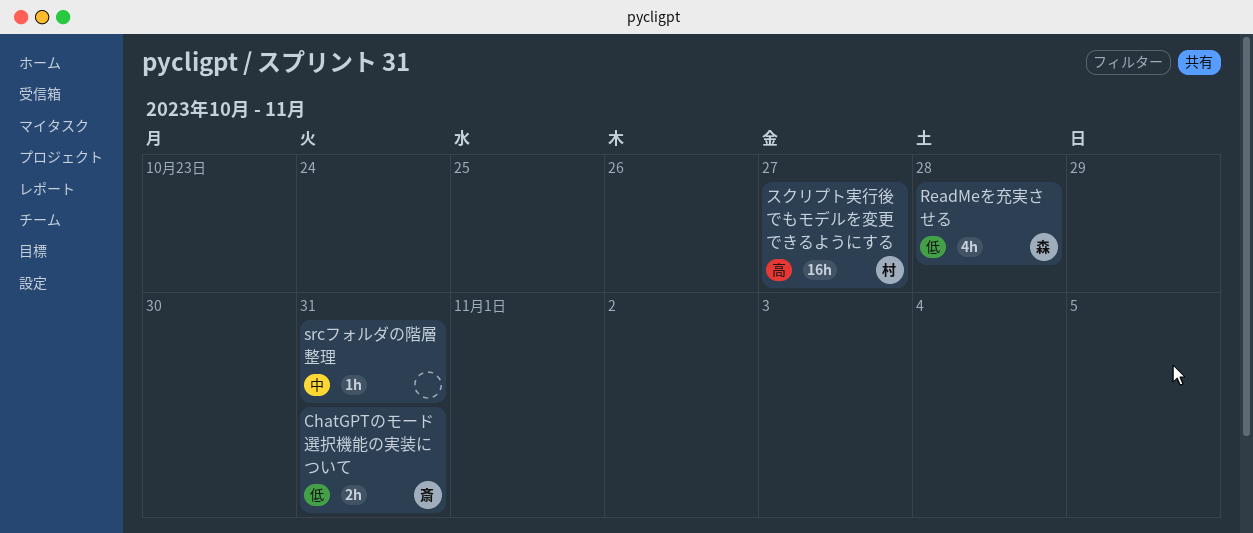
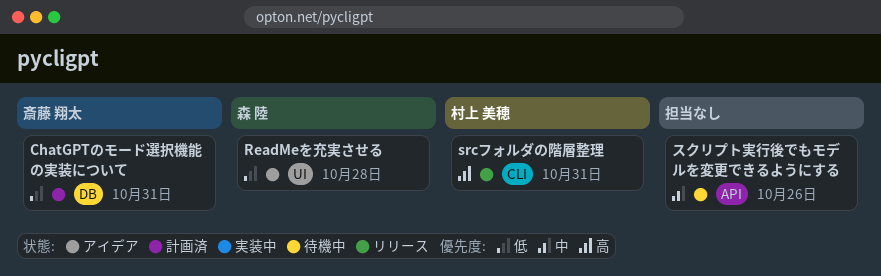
srcフォルダの階層整理, owner: none -> 村上 美穂
srcフォルダの階層整理, priority: 中 -> 高
スクリプト実行後でもモデルを変更できるようにする, owner: 村上 美穂 -> none
スクリプト実行後でもモデルを変更できるようにする, priority: 高 -> 中
スクリプト実行後でもモデルを変更できるようにする, due: Oct 27 -> Oct 26

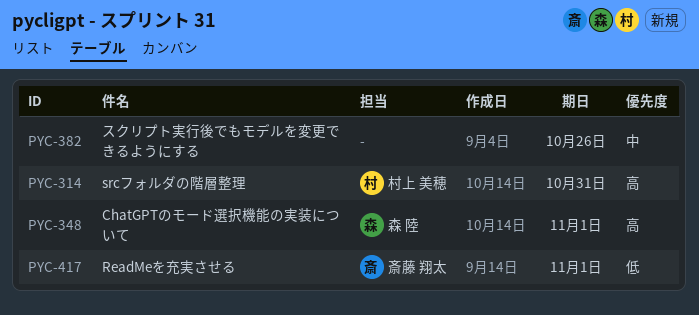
ChatGPTのモード選択機能の実装について, owner: 斎藤 翔太 -> 森 陸
ChatGPTのモード選択機能の実装について, priority: 低 -> 高
ChatGPTのモード選択機能の実装について, due: Oct 31 -> Nov 1
ReadMeを充実させる, owner: 森 陸 -> 斎藤 翔太
ReadMeを充実させる, due: Oct 28 -> Nov 1

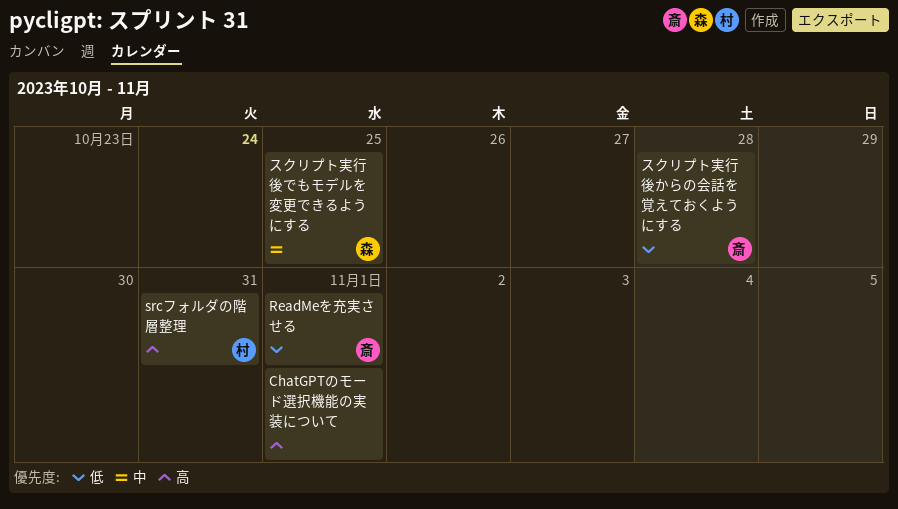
ChatGPTのモード選択機能の実装について, owner: 森 陸 -> none
スクリプト実行後からの会話を覚えておくようにする: none -> present
スクリプト実行後でもモデルを変更できるようにする, owner: none -> 森 陸
スクリプト実行後でもモデルを変更できるようにする, due: Oct 26 -> Oct 25

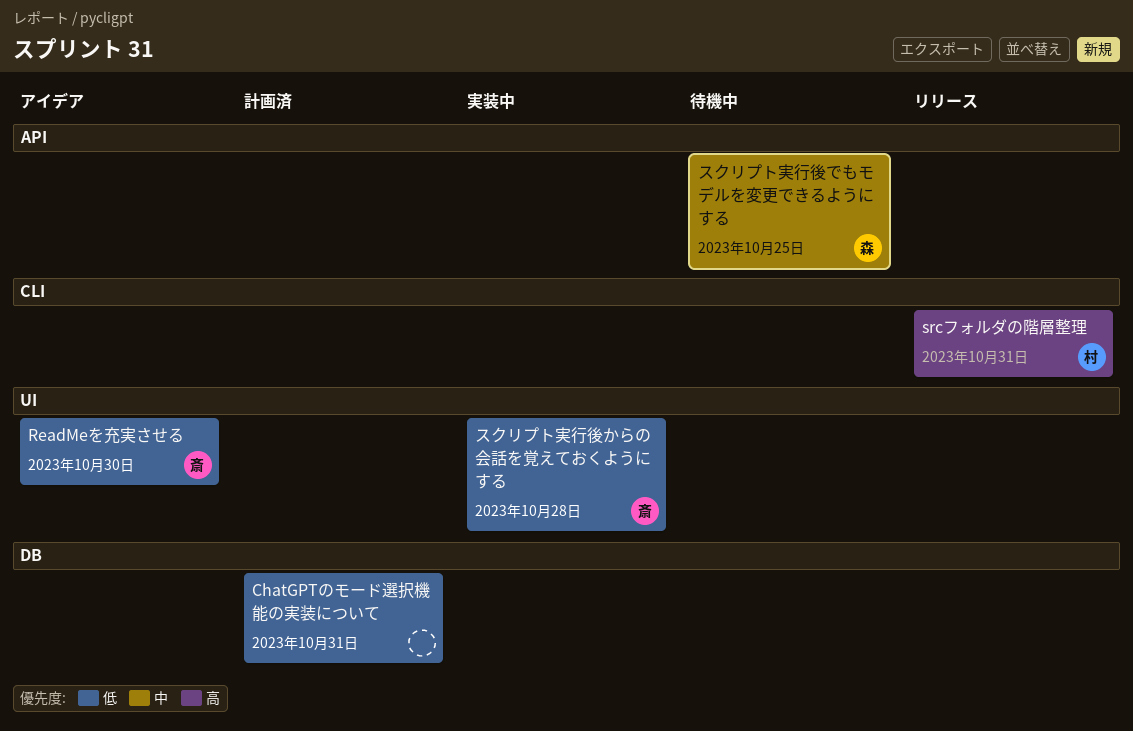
ChatGPTのモード選択機能の実装について, priority: 高 -> 低
ChatGPTのモード選択機能の実装について, due: Nov 1 -> Oct 31
ReadMeを充実させる, due: Nov 1 -> Oct 30

